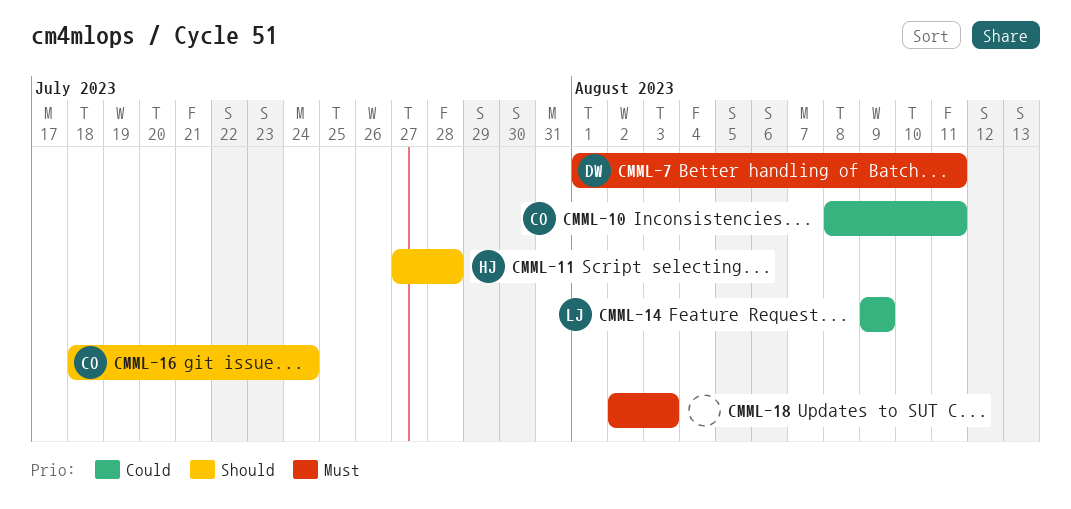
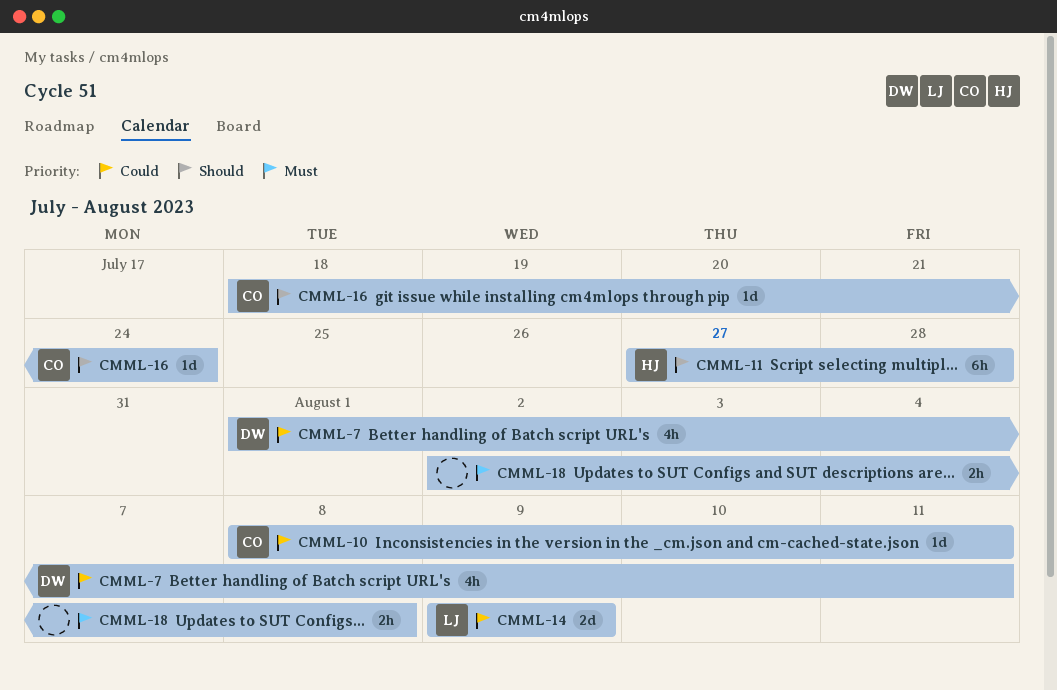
CMML-7, priority: Must -> Could
CMML-18, due: Aug 3 -> Aug 8

